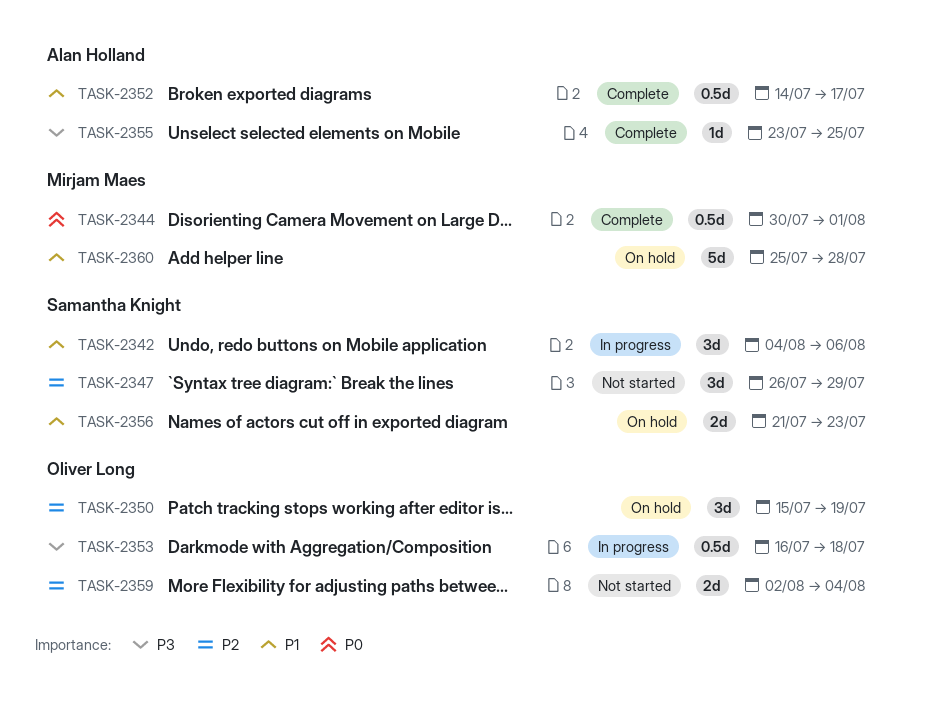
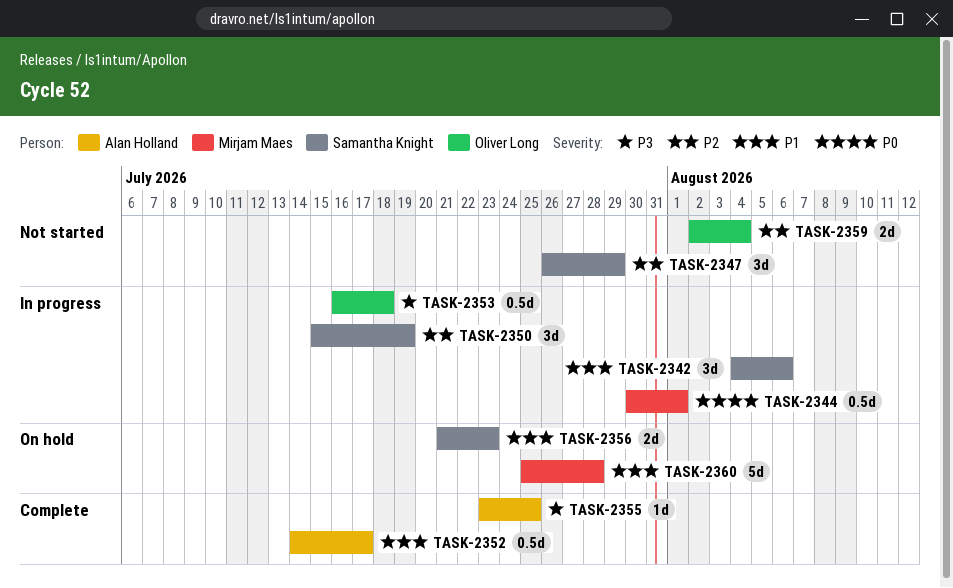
TASK-2344, status: Complete -> In progress
TASK-2350, status: On hold -> In progress
TASK-2350, owner: Oliver Long -> Samantha Knight

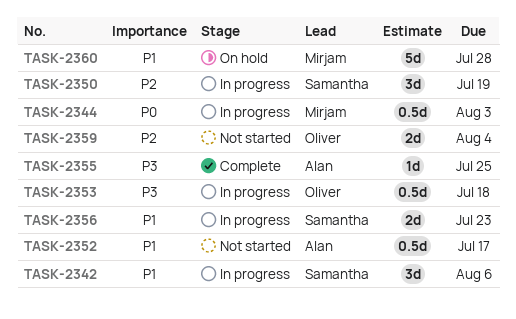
TASK-2344, due: Aug 1 -> Aug 3
TASK-2347: present -> none
TASK-2352, status: Complete -> Not started
TASK-2356, status: On hold -> In progress

